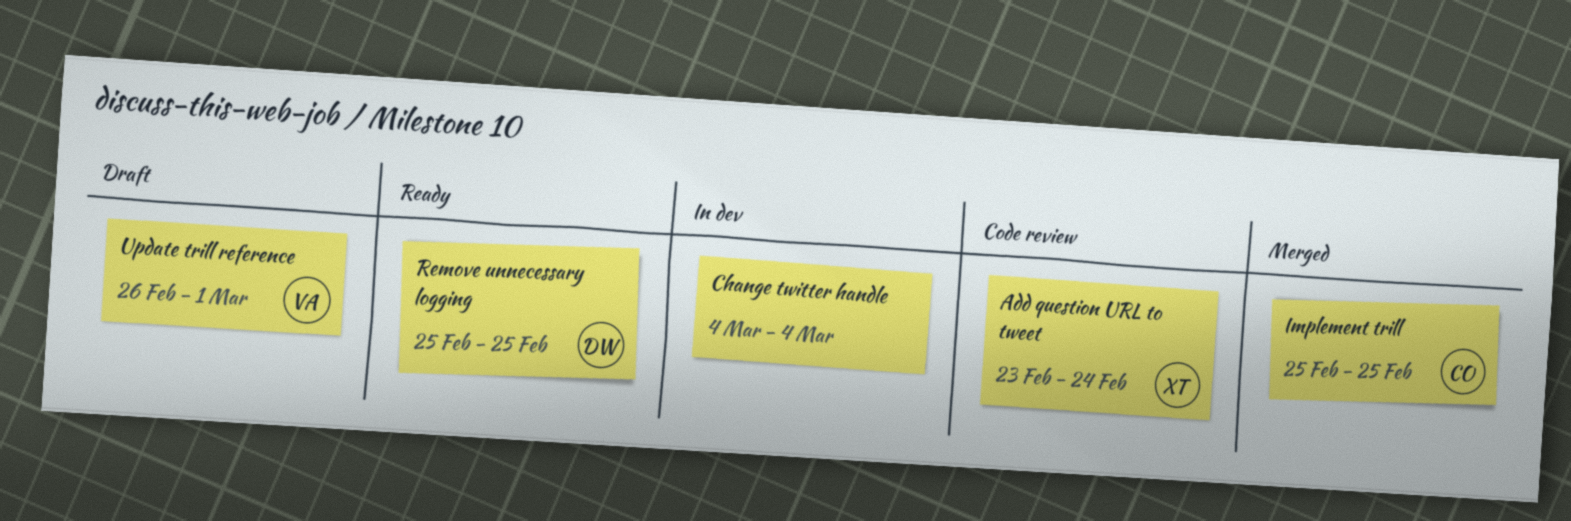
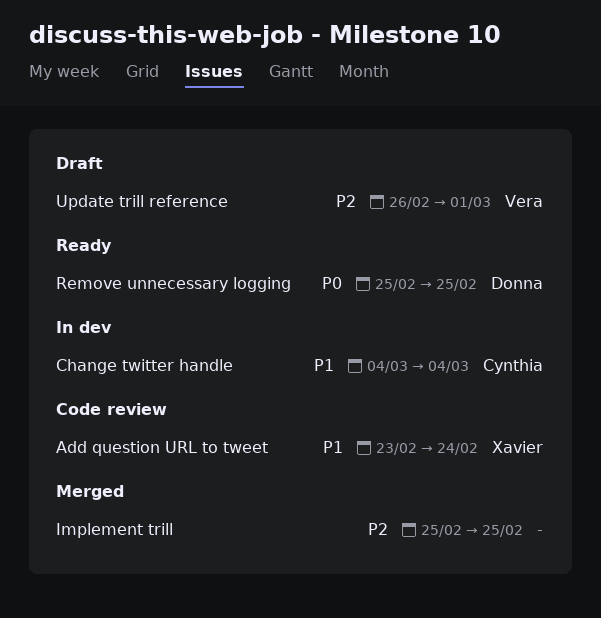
Change twitter handle, owner: none -> Cynthia
Implement trill, owner: Cynthia -> none

